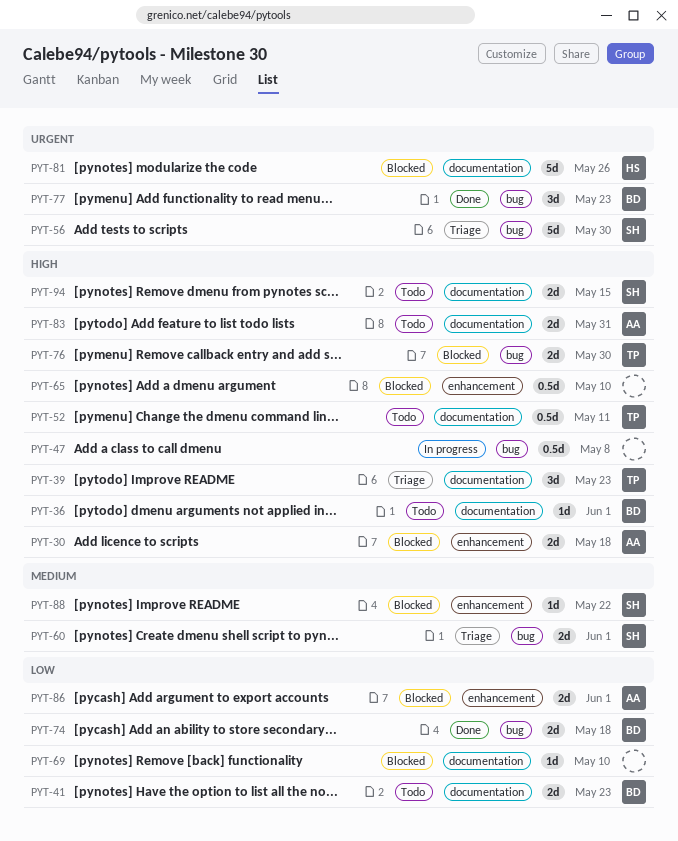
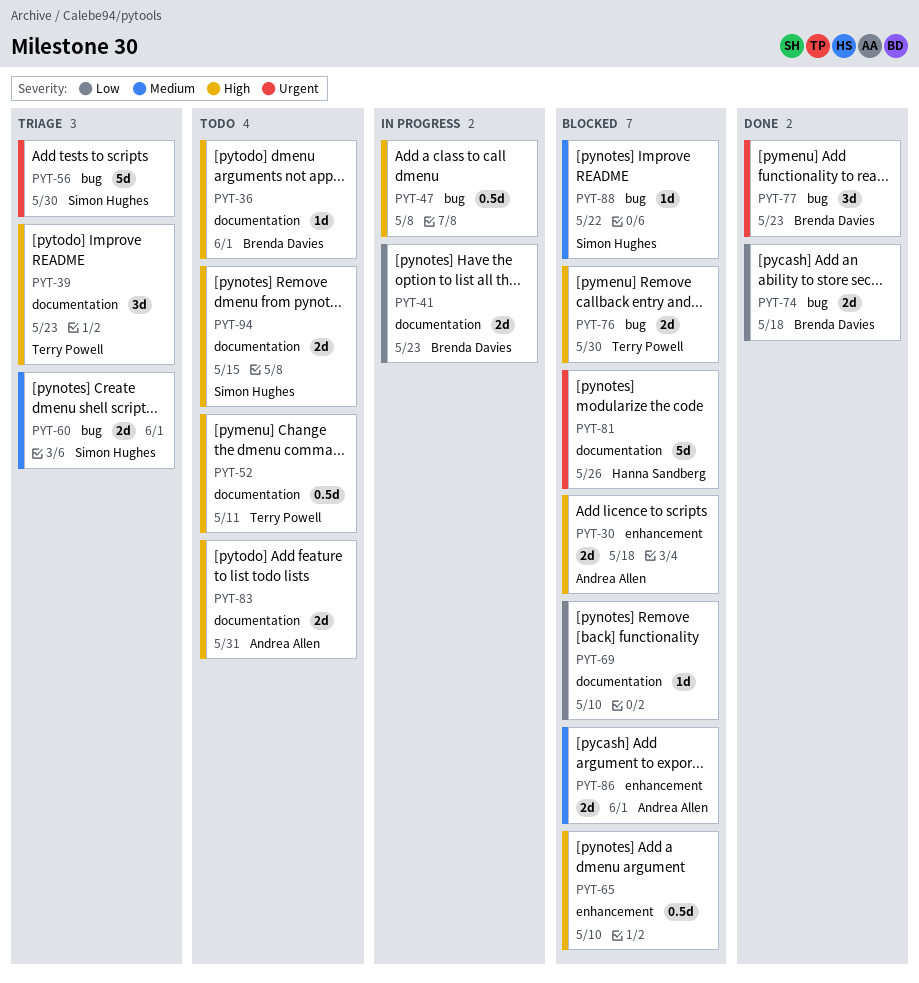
PYT-41, status: Todo -> In progress
PYT-86, priority: Low -> Medium
PYT-88, label: enhancement -> bug

